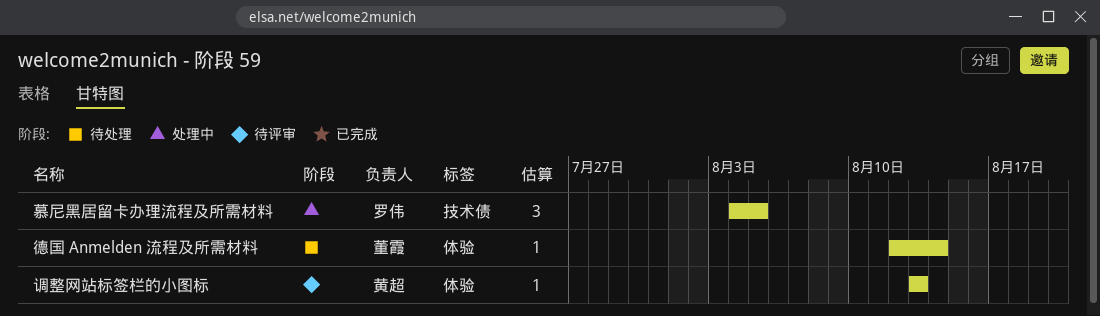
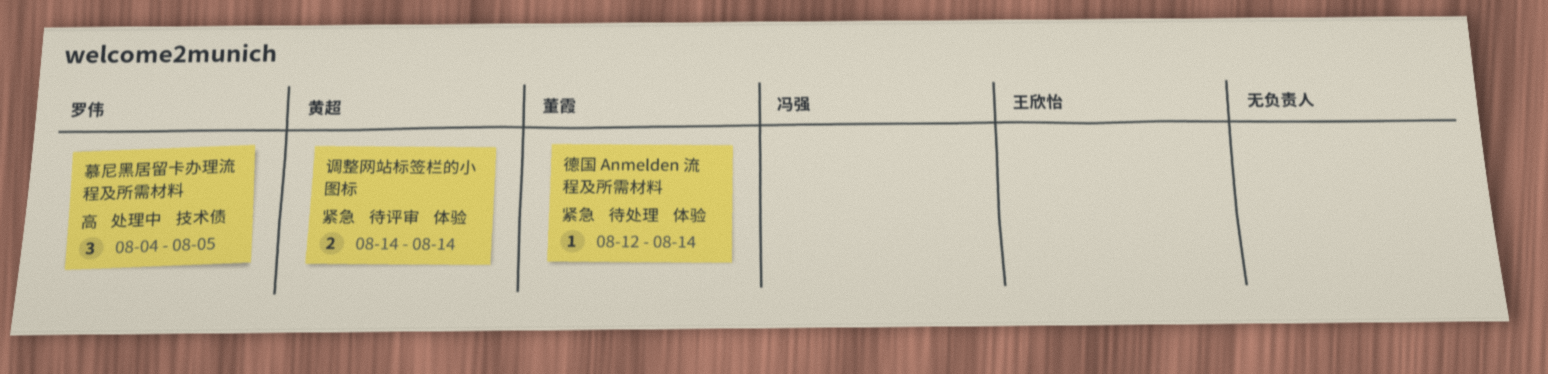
调整网站标签栏的小图标, estimate: 1 -> 2
调整网站标签栏的小图标, start: Aug 13 -> Aug 14
调整网站标签栏的小图标, due: Aug 13 -> Aug 14

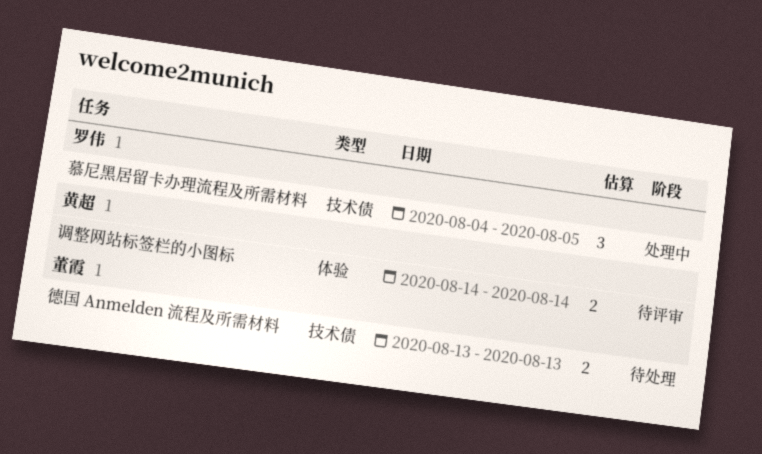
德国 Anmelden 流程及所需材料, label: 体验 -> 技术债
德国 Anmelden 流程及所需材料, estimate: 1 -> 2
德国 Anmelden 流程及所需材料, start: Aug 12 -> Aug 13
德国 Anmelden 流程及所需材料, due: Aug 14 -> Aug 13

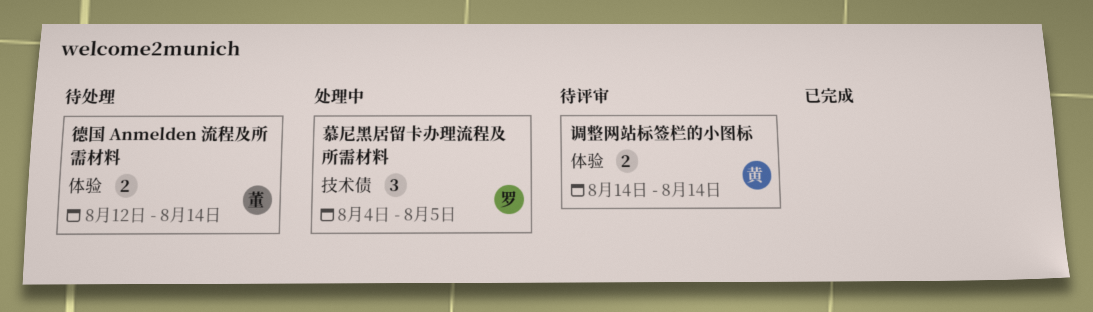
德国 Anmelden 流程及所需材料, label: 技术债 -> 体验
德国 Anmelden 流程及所需材料, start: Aug 13 -> Aug 12
德国 Anmelden 流程及所需材料, due: Aug 13 -> Aug 14

